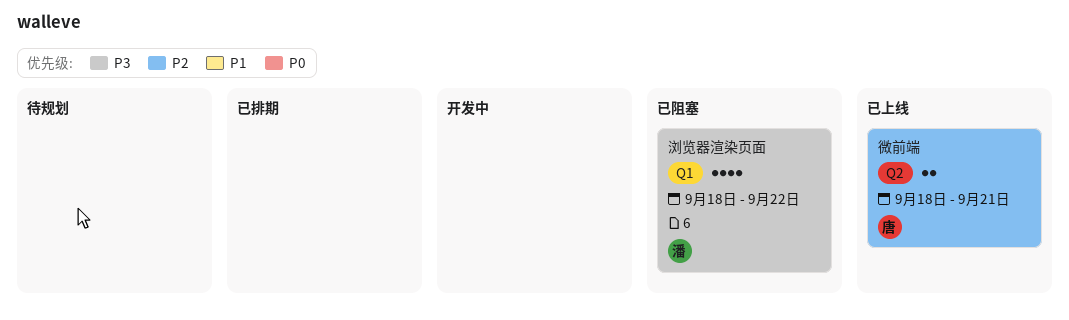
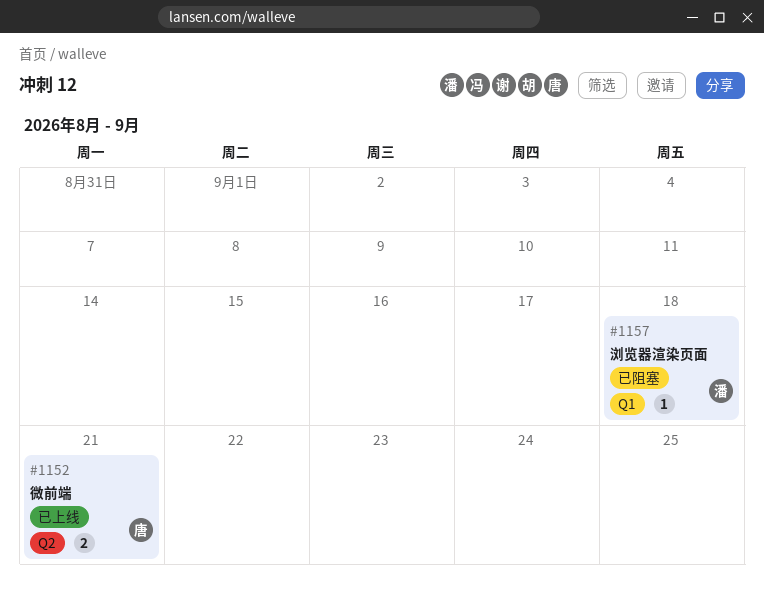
浏览器渲染页面, estimate: 4 -> 1
浏览器渲染页面, due: Sep 22 -> Sep 18

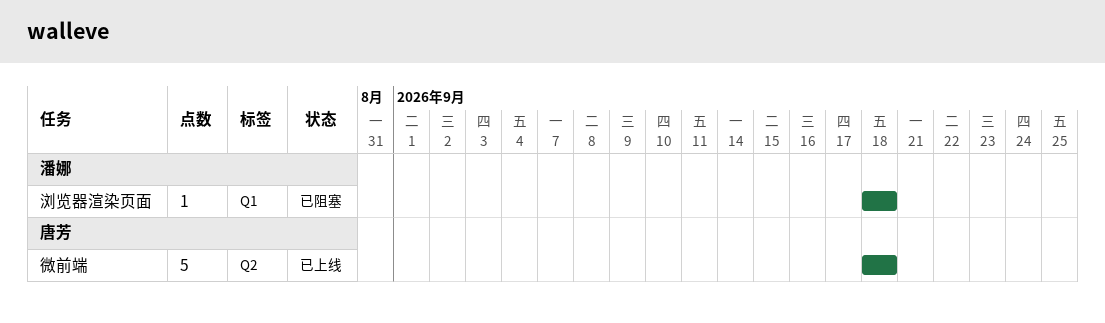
微前端, estimate: 2 -> 5
微前端, due: Sep 21 -> Sep 18

